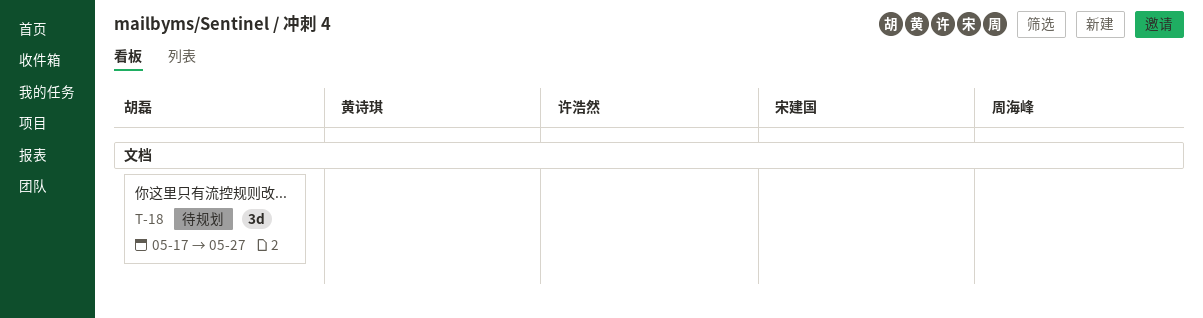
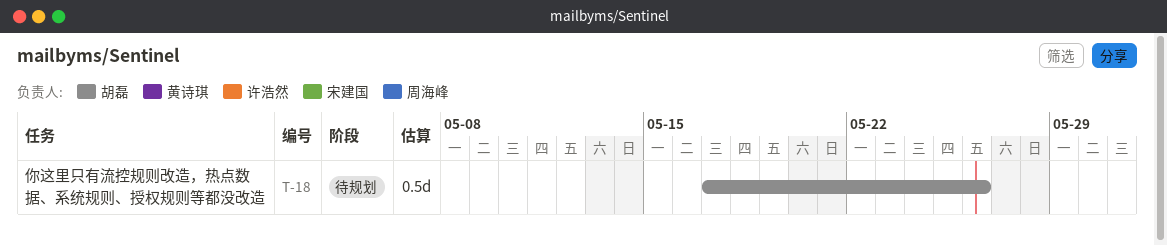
T-18, estimate: 3d -> 0.5d
T-18, due: May 27 -> May 26

